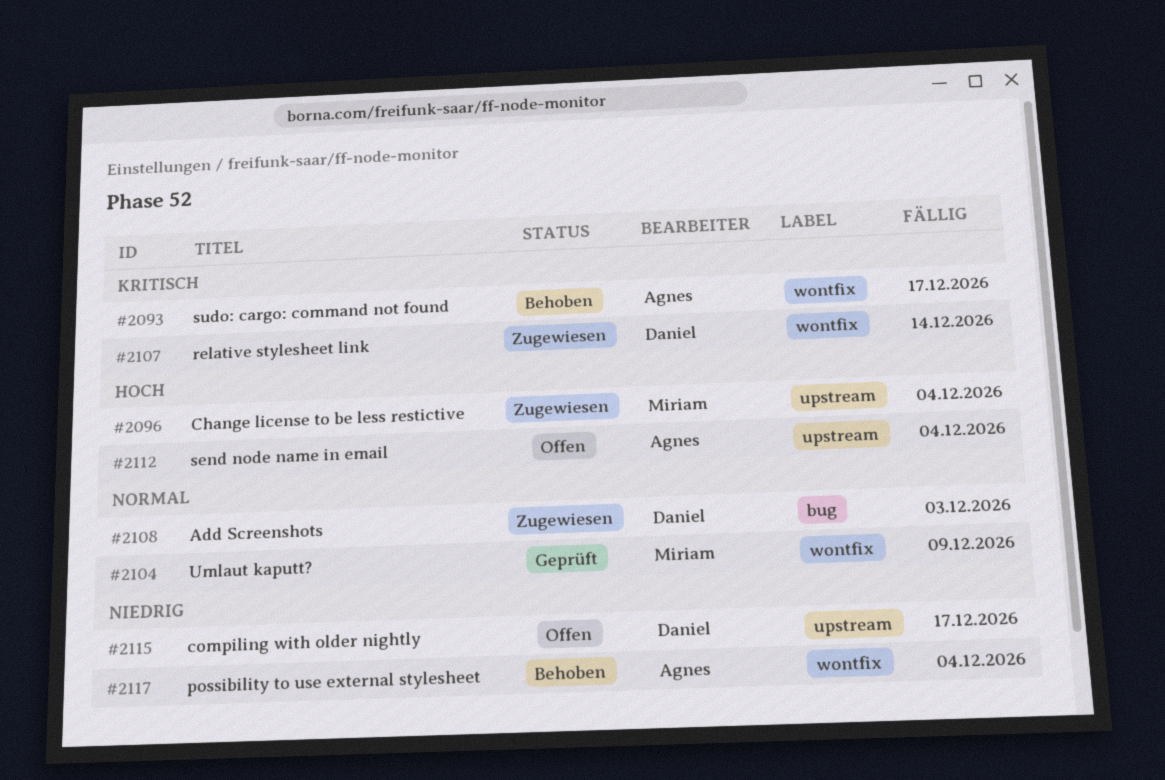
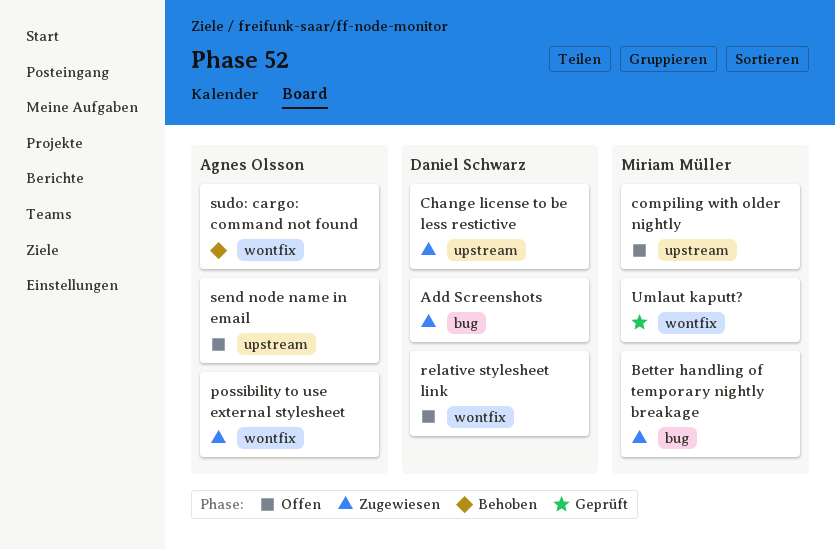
Better handling of temporary nightly breakage: none -> present
Change license to be less restictive, owner: Miriam Müller -> Daniel Schwarz
compiling with older nightly, owner: Daniel Schwarz -> Miriam Müller
possibility to use external stylesheet, status: Behoben -> Zugewiesen
relative stylesheet link, status: Zugewiesen -> Offen

